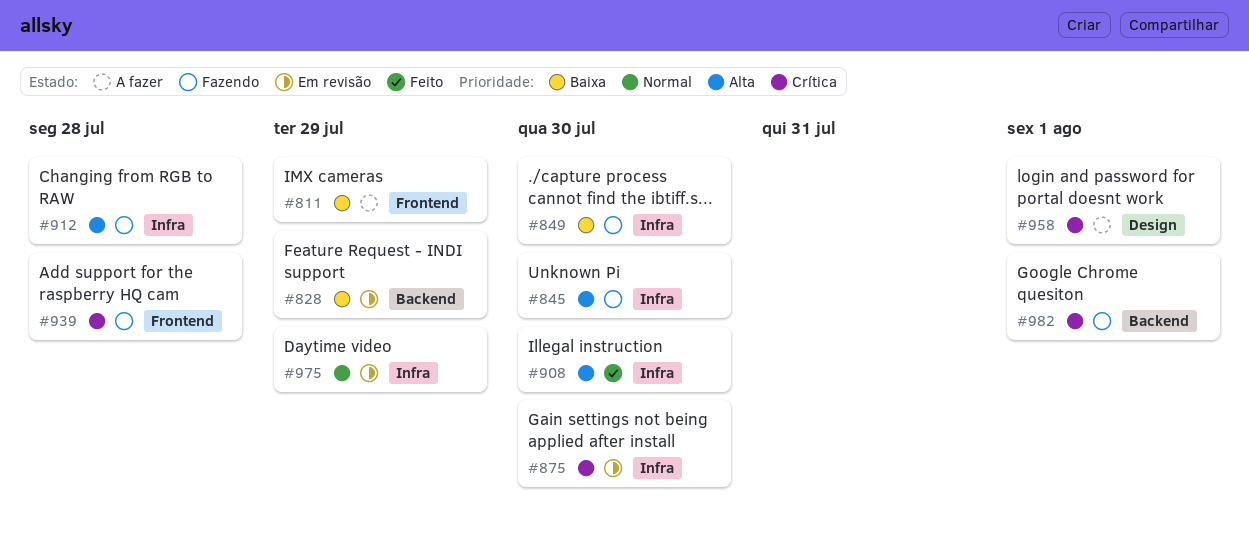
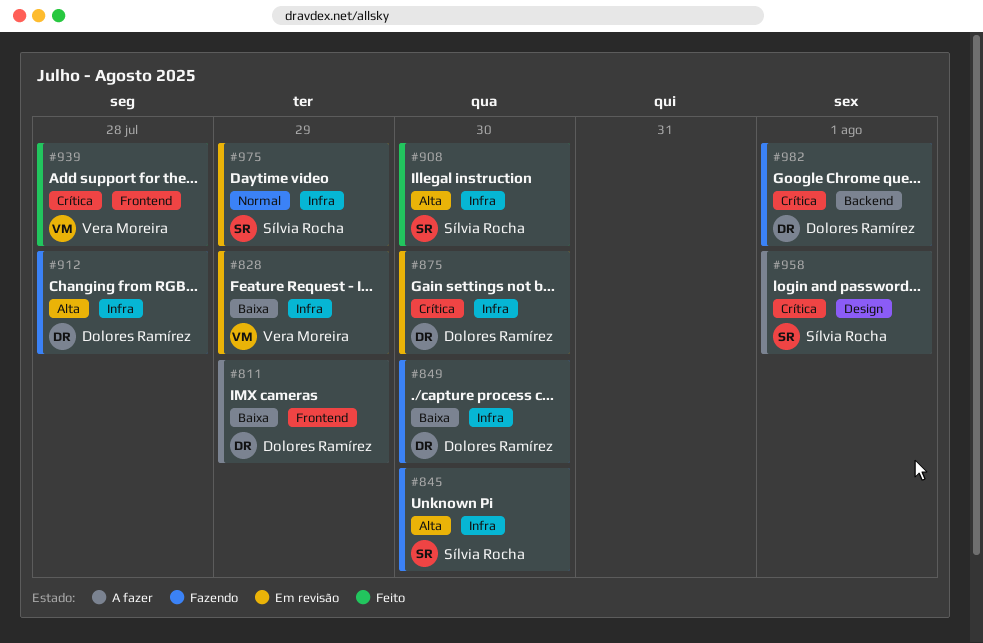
#828, label: Backend -> Infra
#939, status: Fazendo -> Feito

